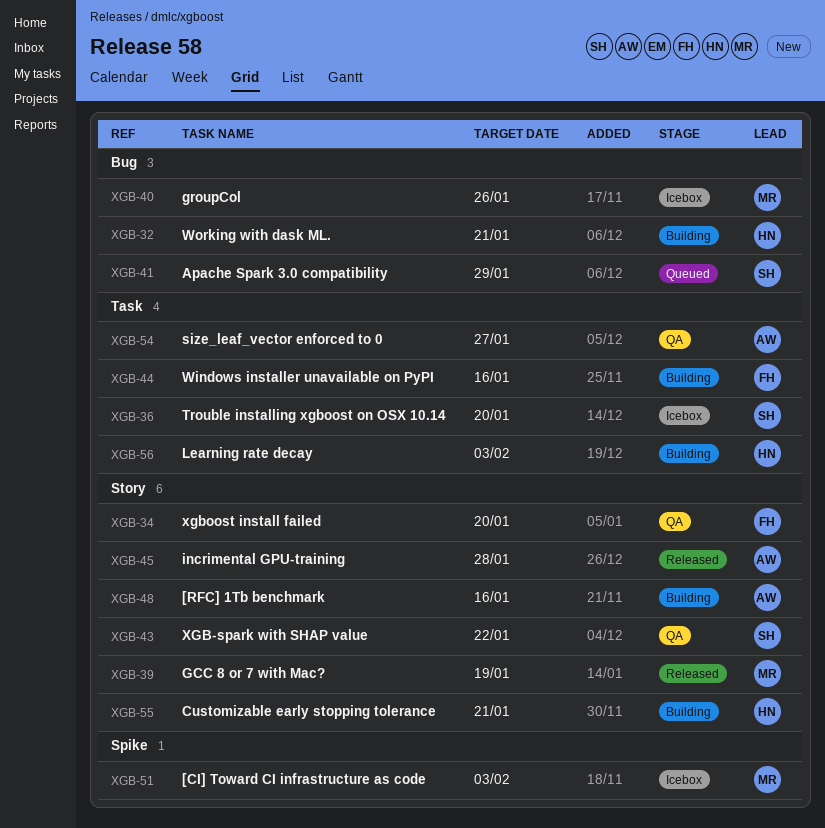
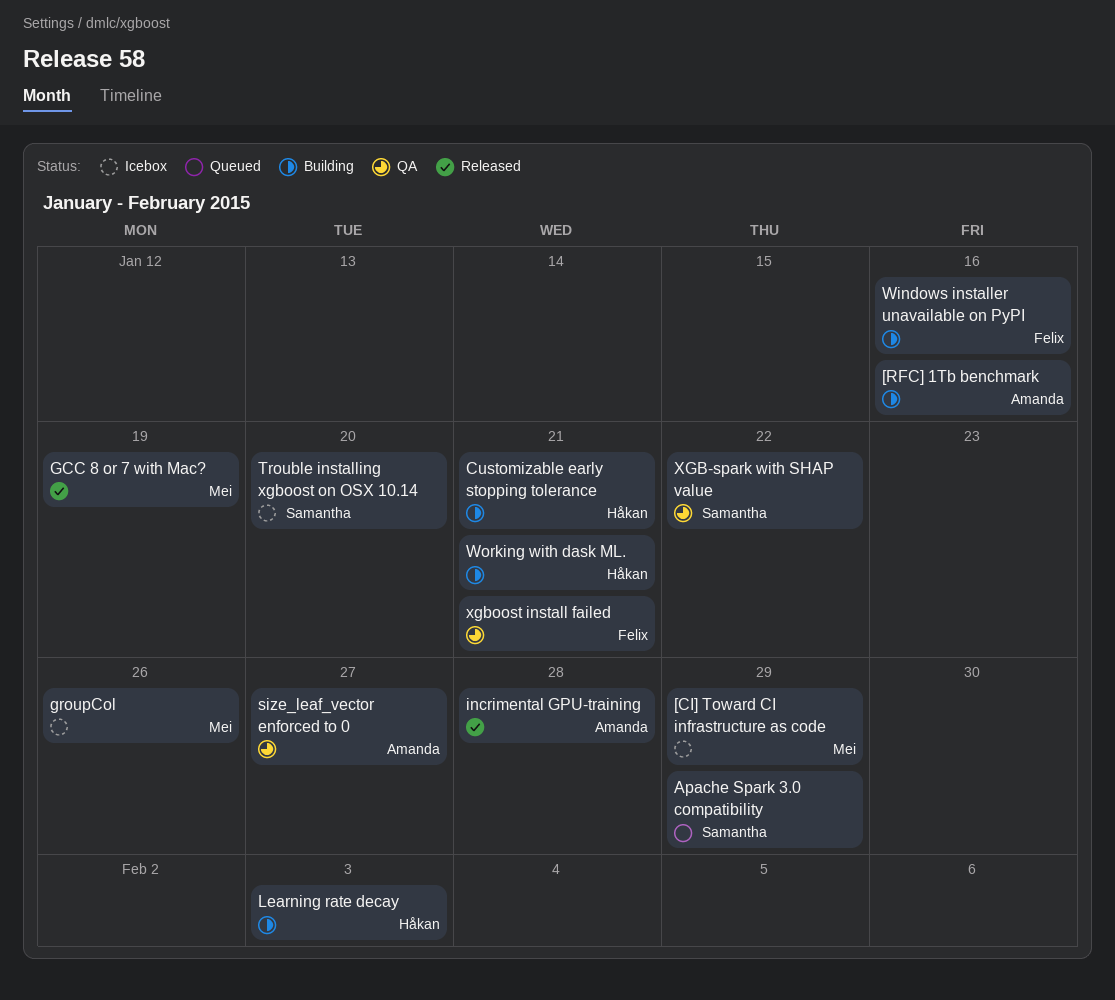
[CI] Toward CI infrastructure as code, due: Feb 3 -> Jan 29
xgboost install failed, due: Jan 20 -> Jan 21

